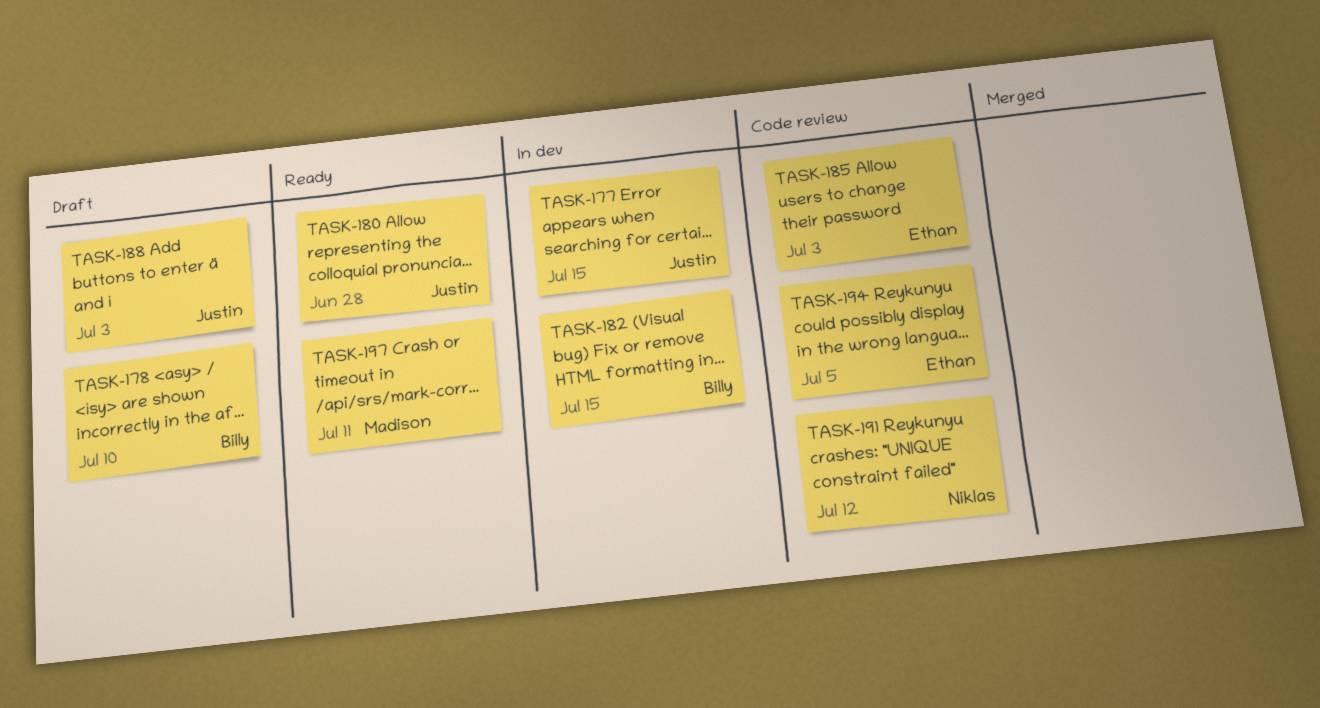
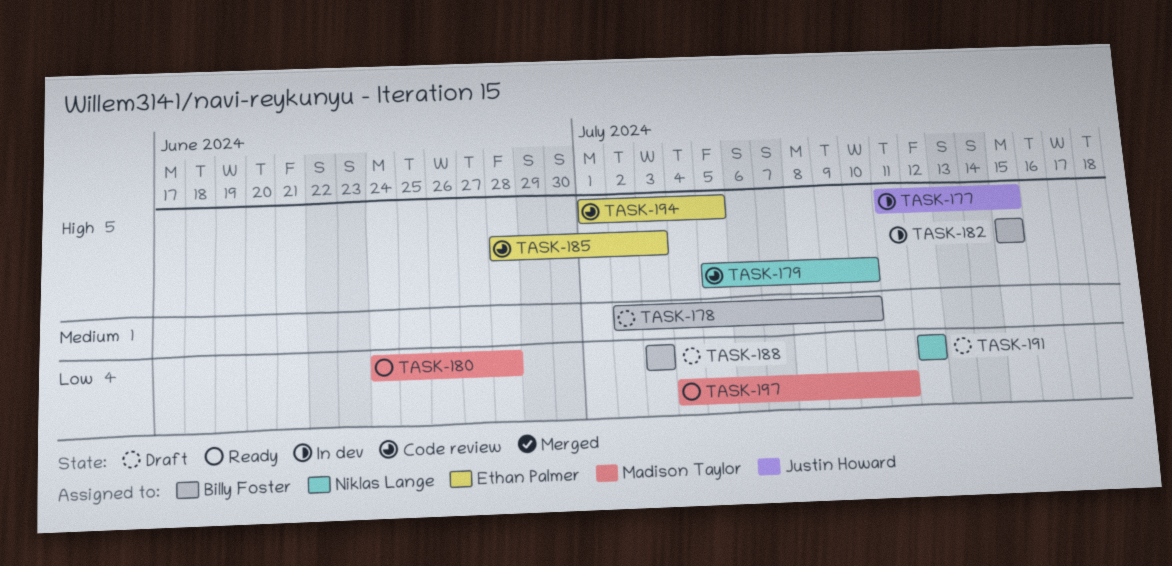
TASK-179: none -> present
TASK-180, owner: Justin Howard -> Madison Taylor
TASK-188, owner: Justin Howard -> Billy Foster
TASK-191, status: Code review -> Draft

